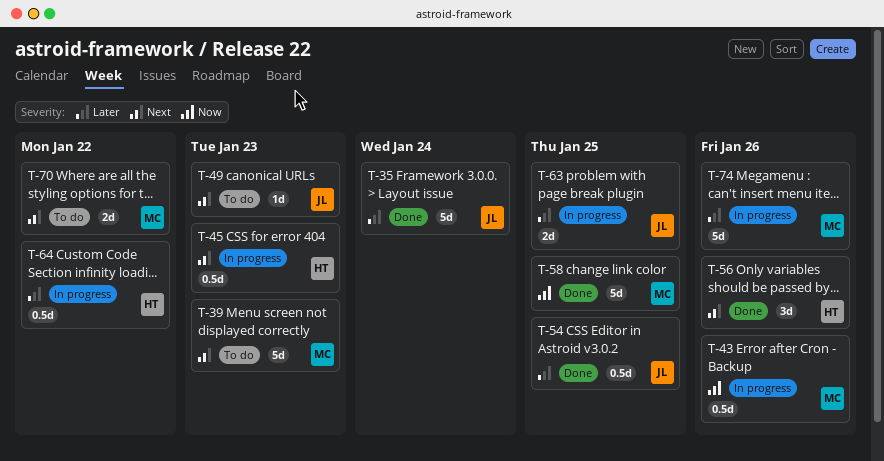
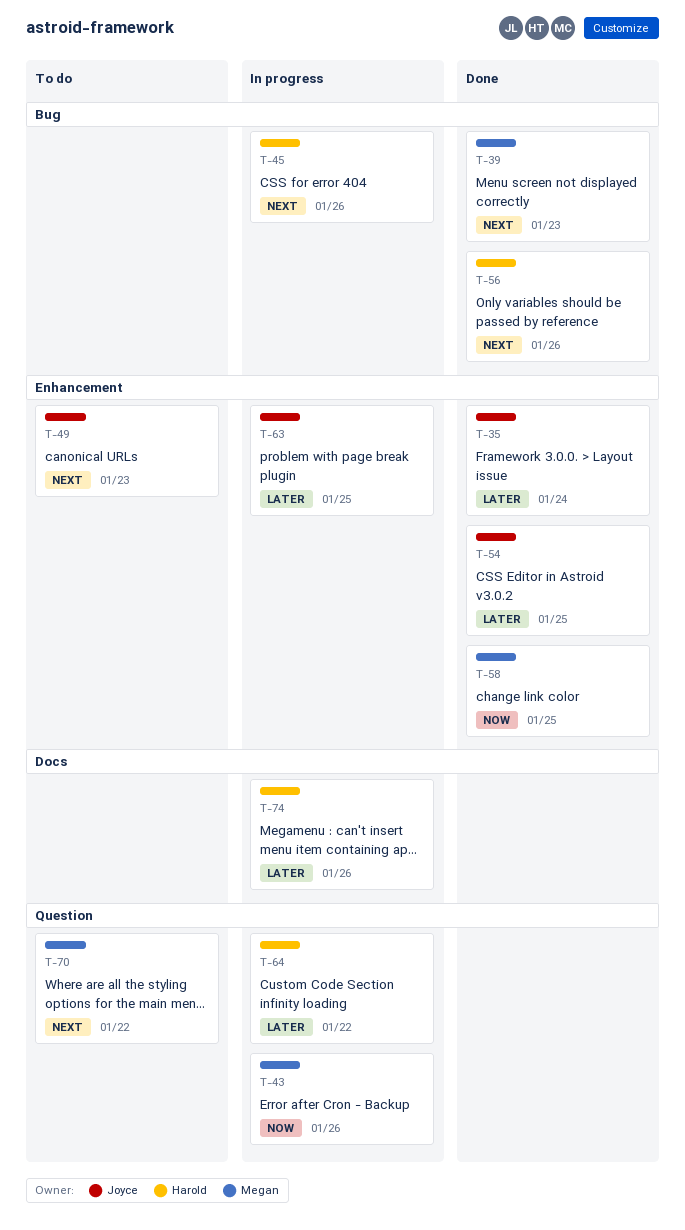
T-39, status: To do -> Done
T-45, due: Jan 23 -> Jan 26
T-74, owner: Megan -> Harold

